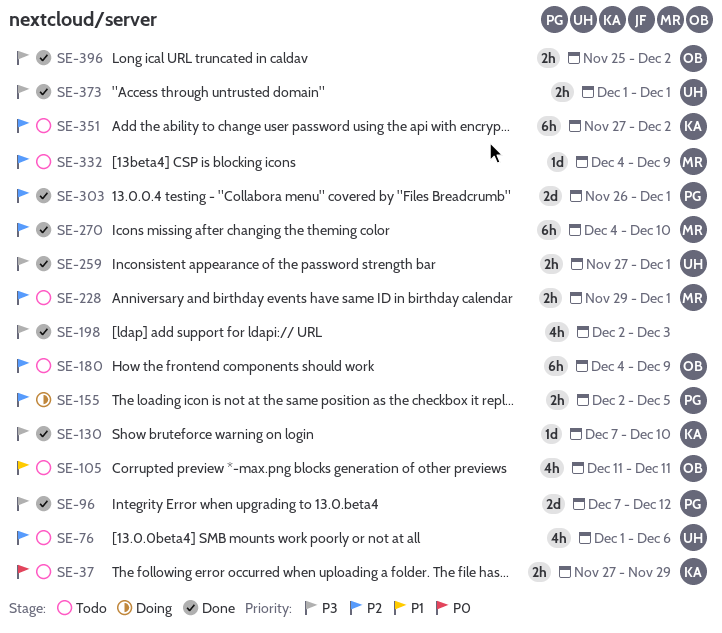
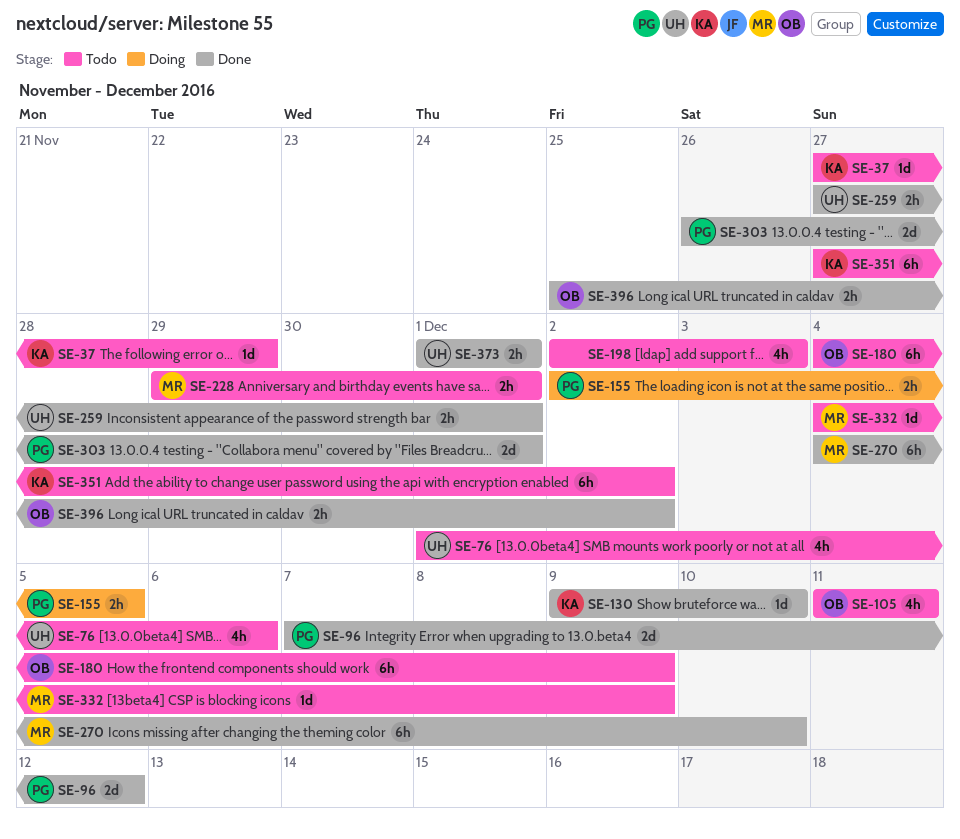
SE-37, estimate: 2h -> 1d
SE-130, start: Dec 7 -> Dec 9
SE-198, status: Done -> Todo

